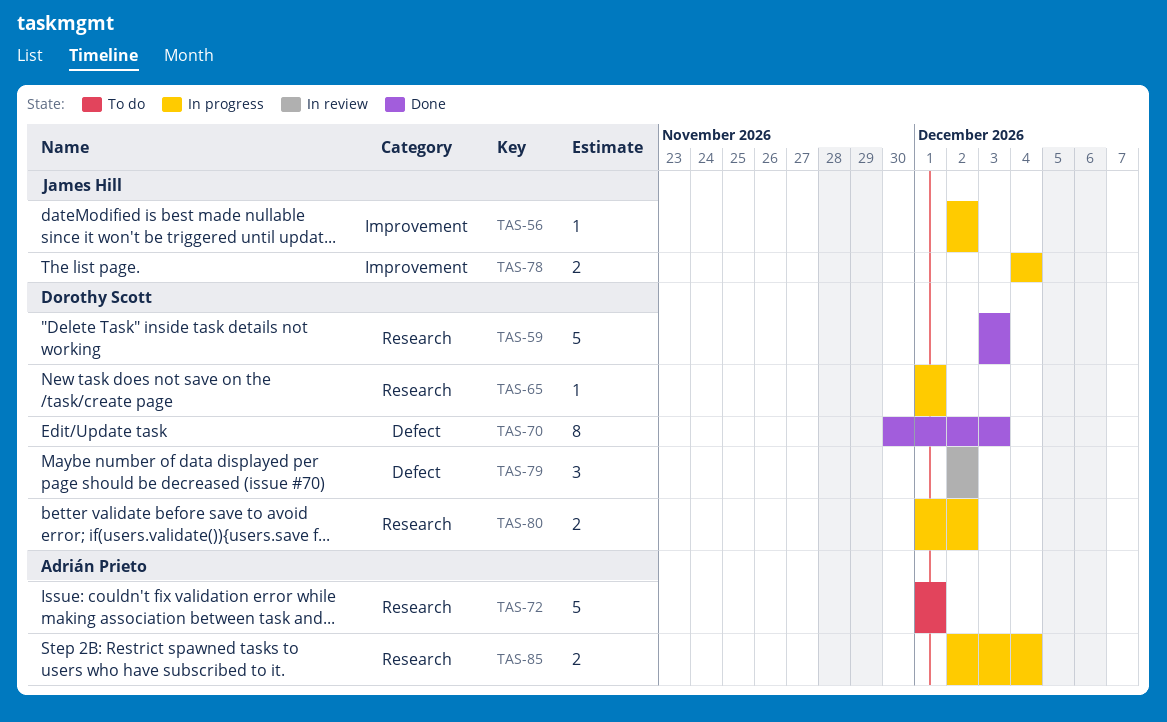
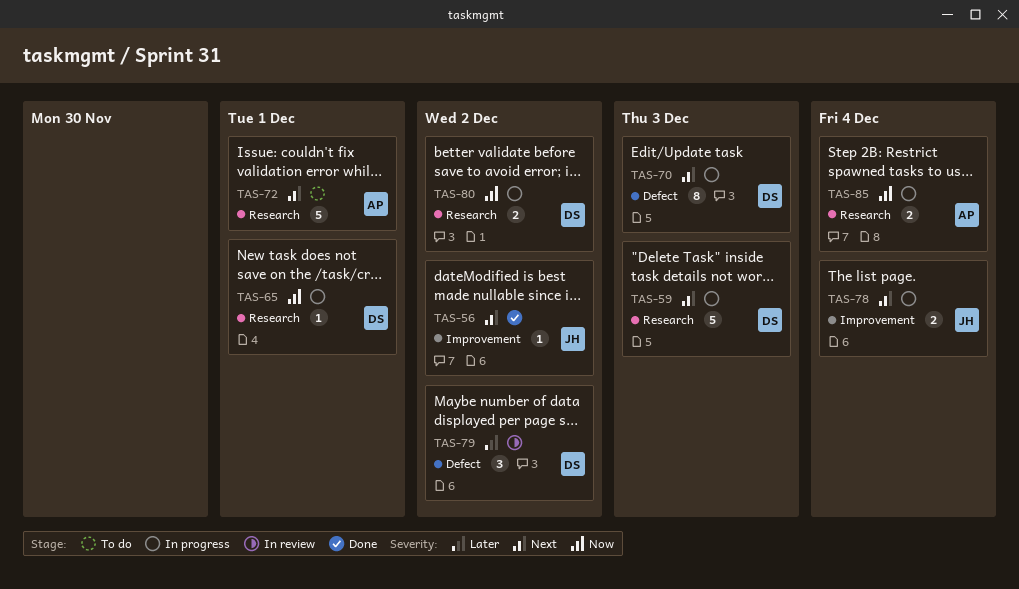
TAS-56, status: In progress -> Done
TAS-59, status: Done -> In progress
TAS-70, status: Done -> In progress

